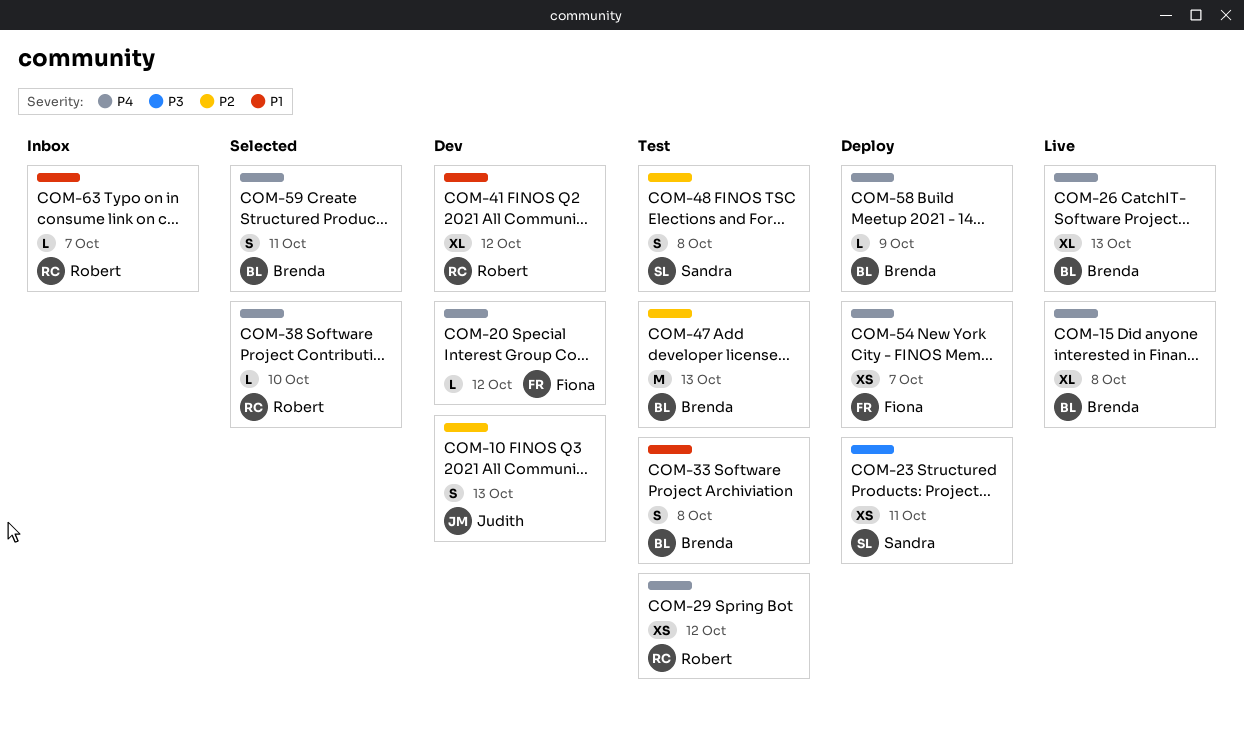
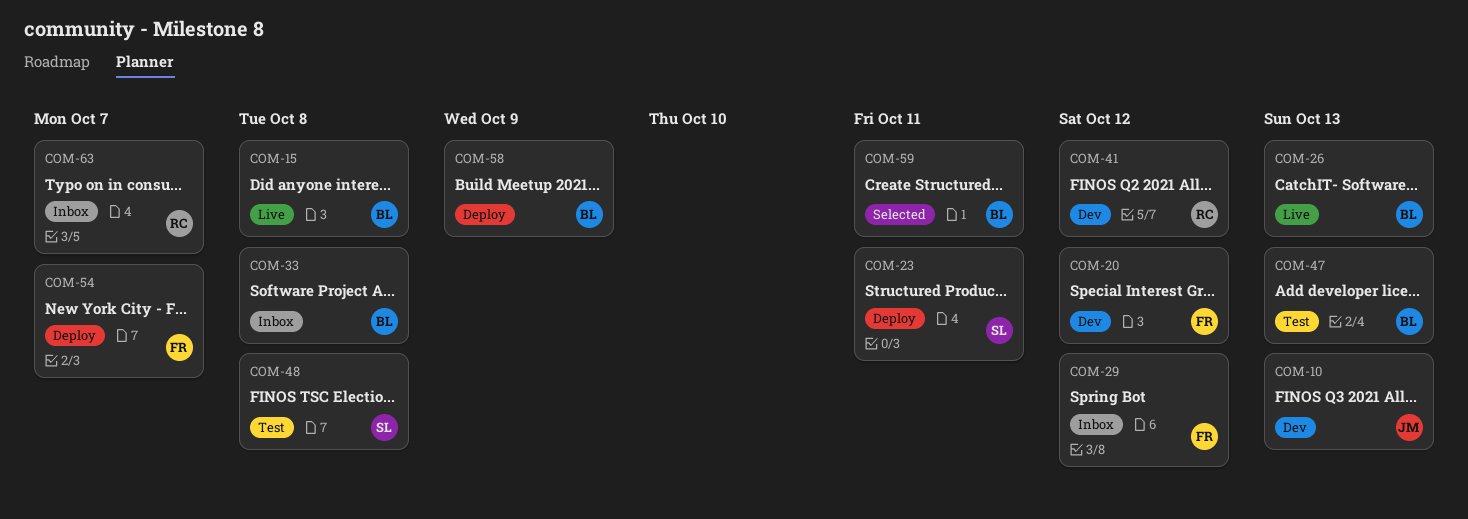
COM-29, status: Test -> Inbox
COM-29, owner: Robert -> Fiona
COM-33, status: Test -> Inbox
COM-38: present -> none

